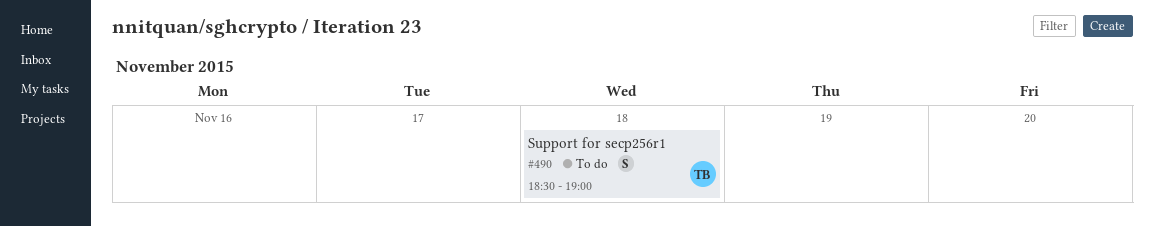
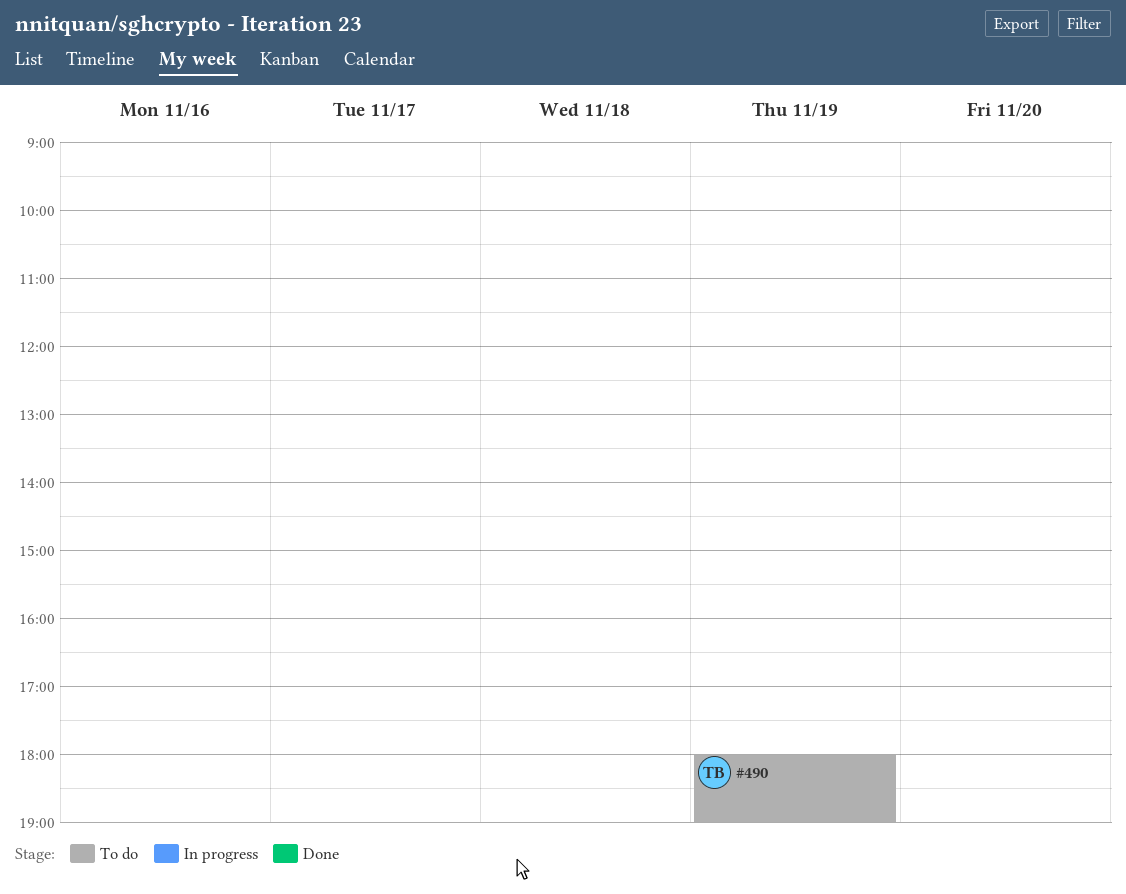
#490, day: Nov 18 -> Nov 19
#490, begins: 18:30 -> 18:00

